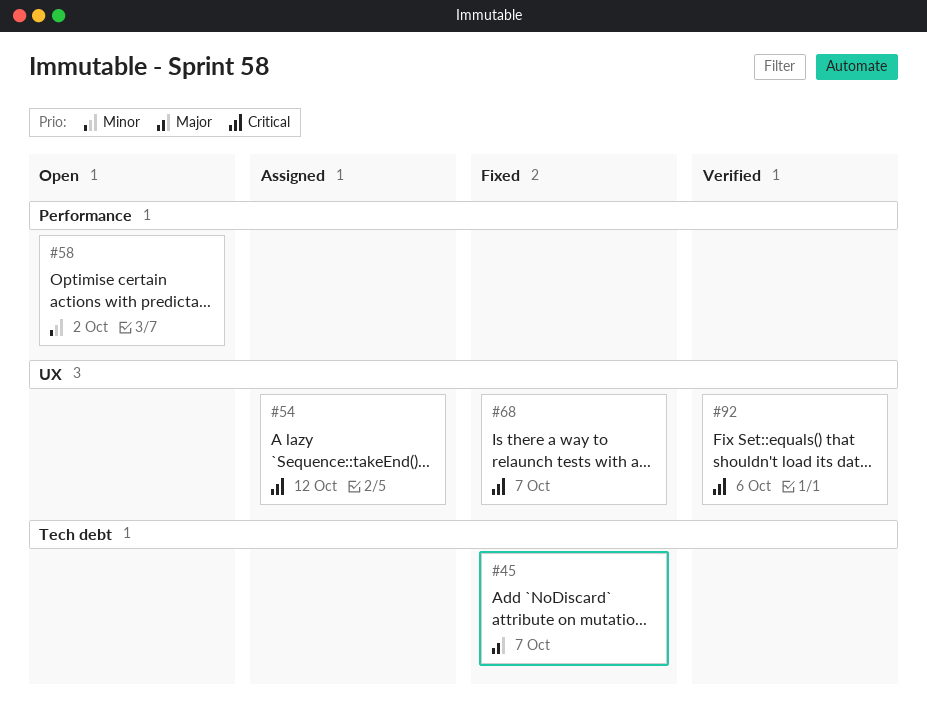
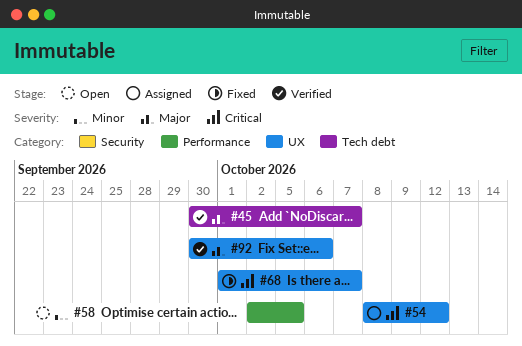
#45, status: Fixed -> Verified
#58, due: Oct 2 -> Oct 5
#92, priority: Critical -> Major

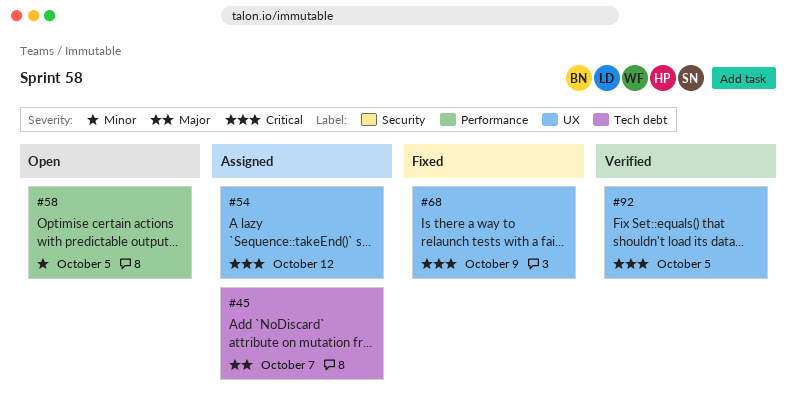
#45, status: Verified -> Assigned
#68, due: Oct 7 -> Oct 9
#92, priority: Major -> Critical
#92, due: Oct 6 -> Oct 5

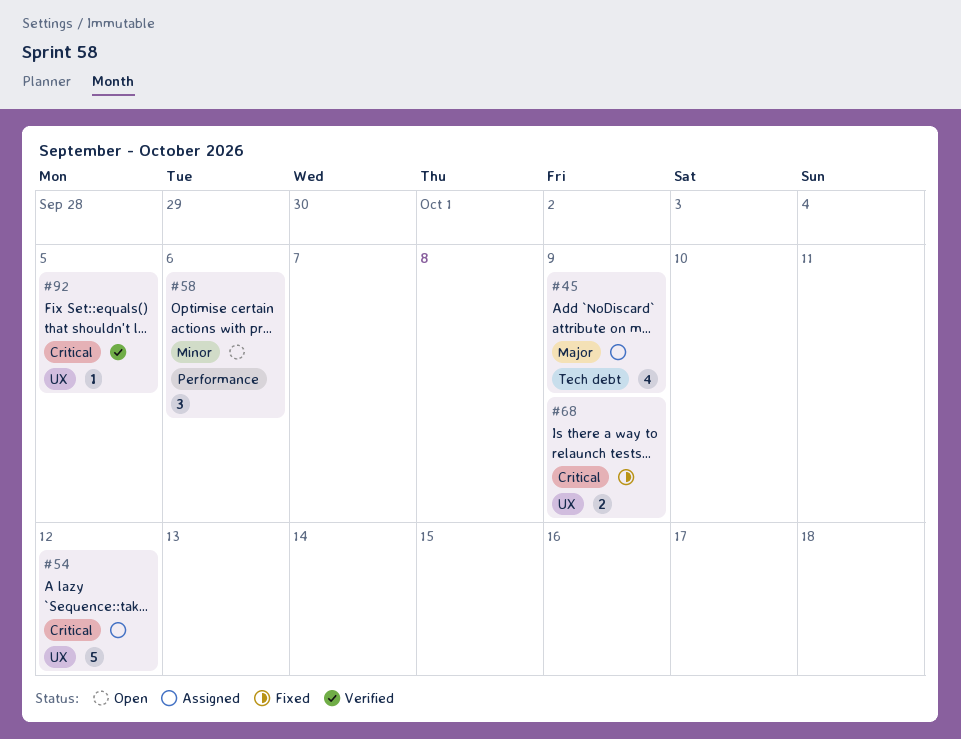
#45, due: Oct 7 -> Oct 9
#58, due: Oct 5 -> Oct 6

